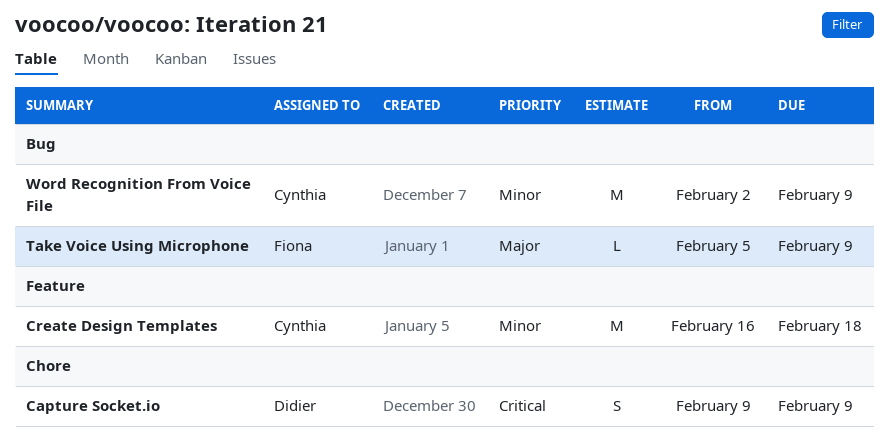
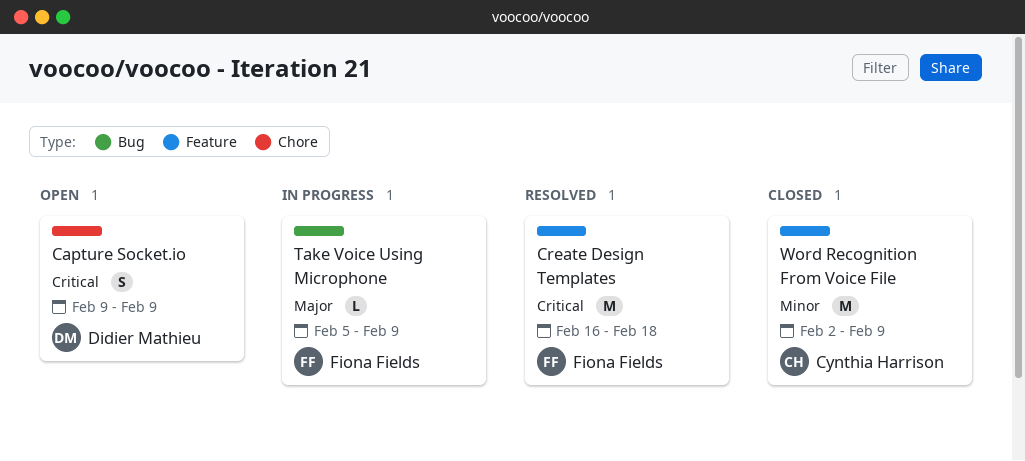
Create Design Templates, owner: Cynthia Harrison -> Fiona Fields
Create Design Templates, priority: Minor -> Critical
Word Recognition From Voice File, label: Bug -> Feature

